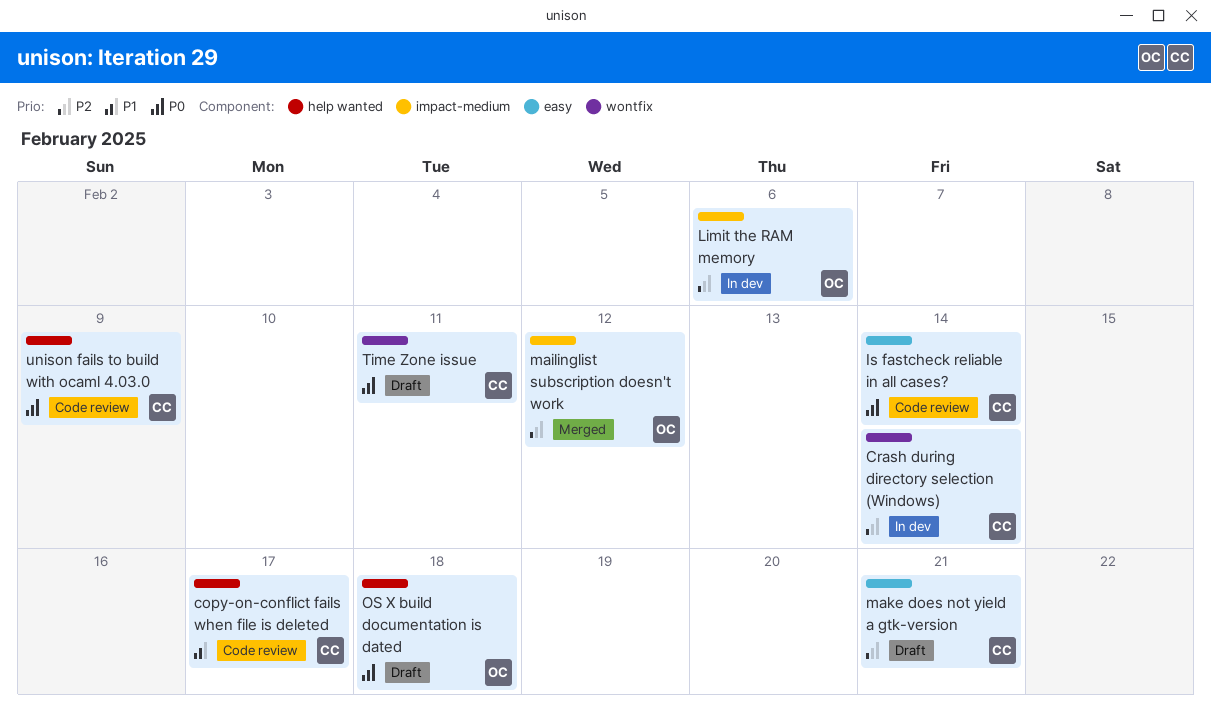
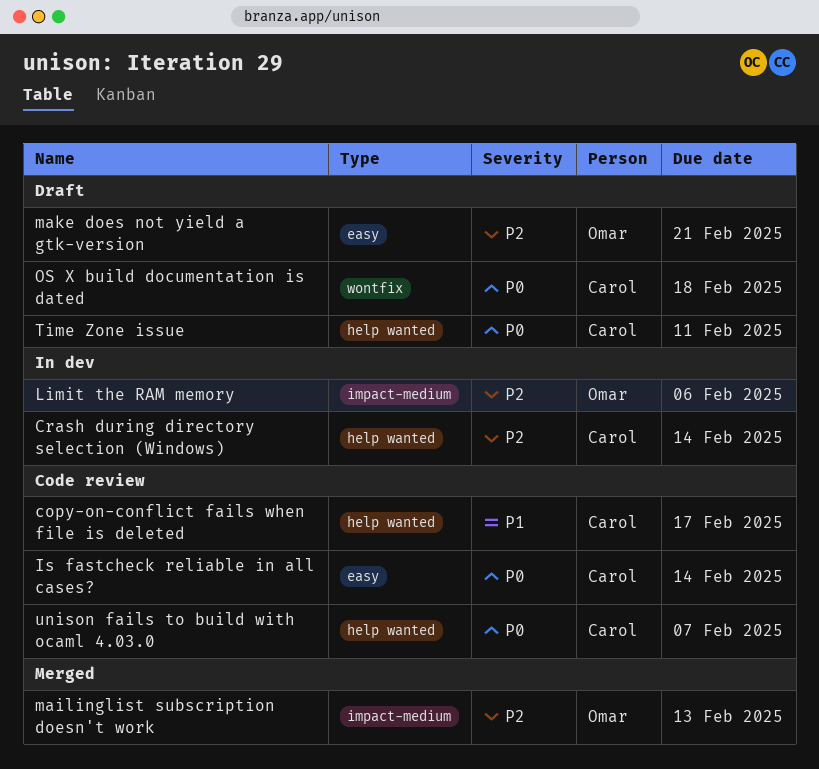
Crash during directory selection (Windows), label: wontfix -> help wanted
mailinglist subscription doesn't work, due: Feb 12 -> Feb 13
make does not yield a gtk-version, owner: Carol -> Omar
OS X build documentation is dated, owner: Omar -> Carol
OS X build documentation is dated, label: help wanted -> wontfix
Time Zone issue, label: wontfix -> help wanted
unison fails to build with ocaml 4.03.0, due: Feb 9 -> Feb 7

